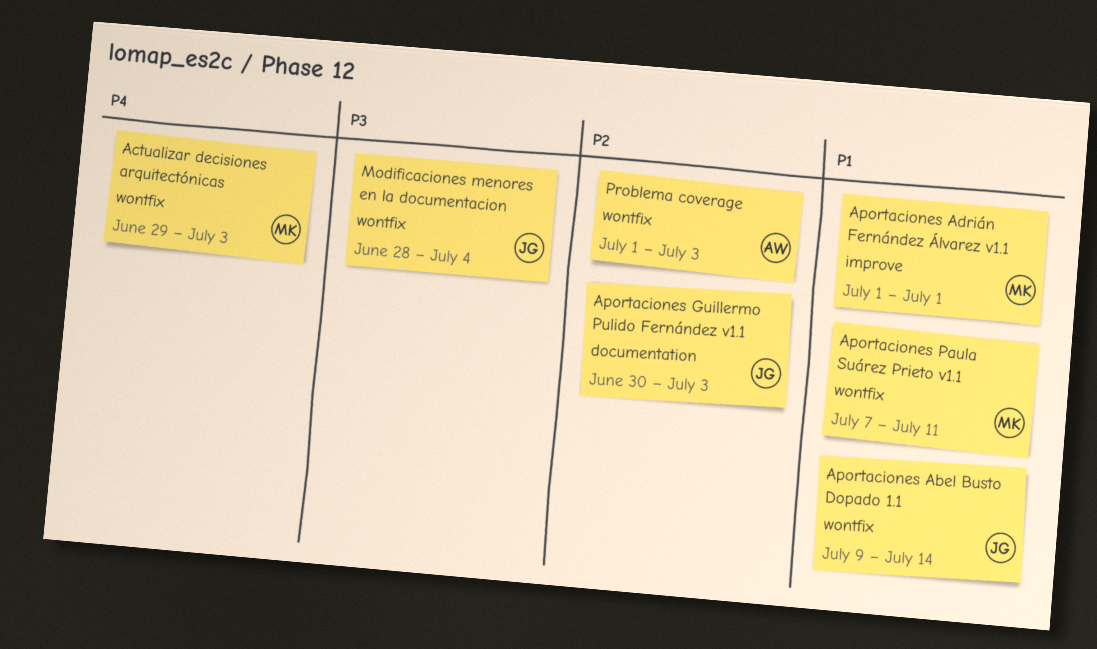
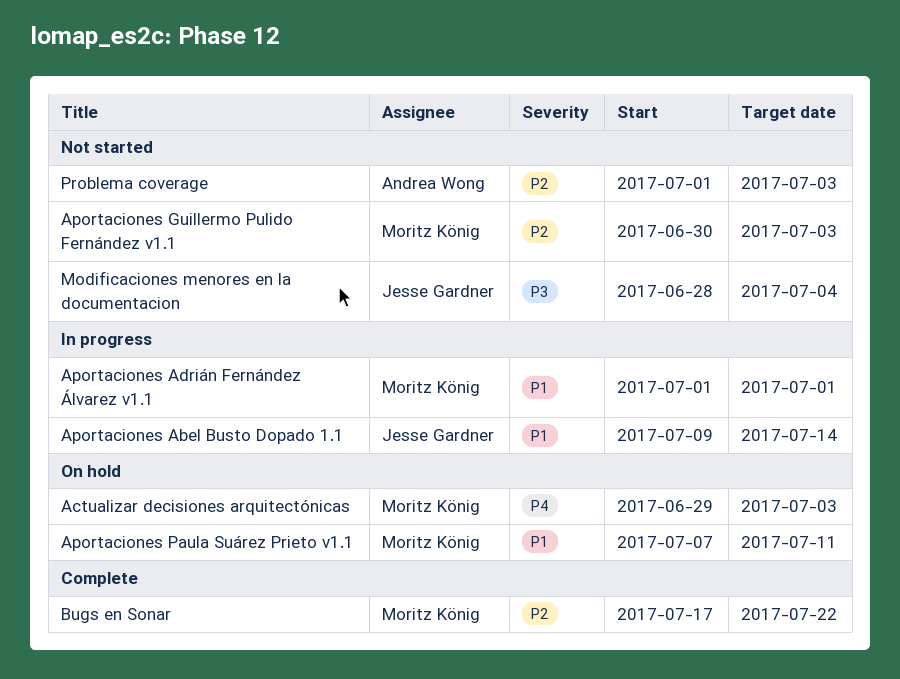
Aportaciones Guillermo Pulido Fernández v1.1, owner: Jesse Gardner -> Moritz König
Bugs en Sonar: none -> present

